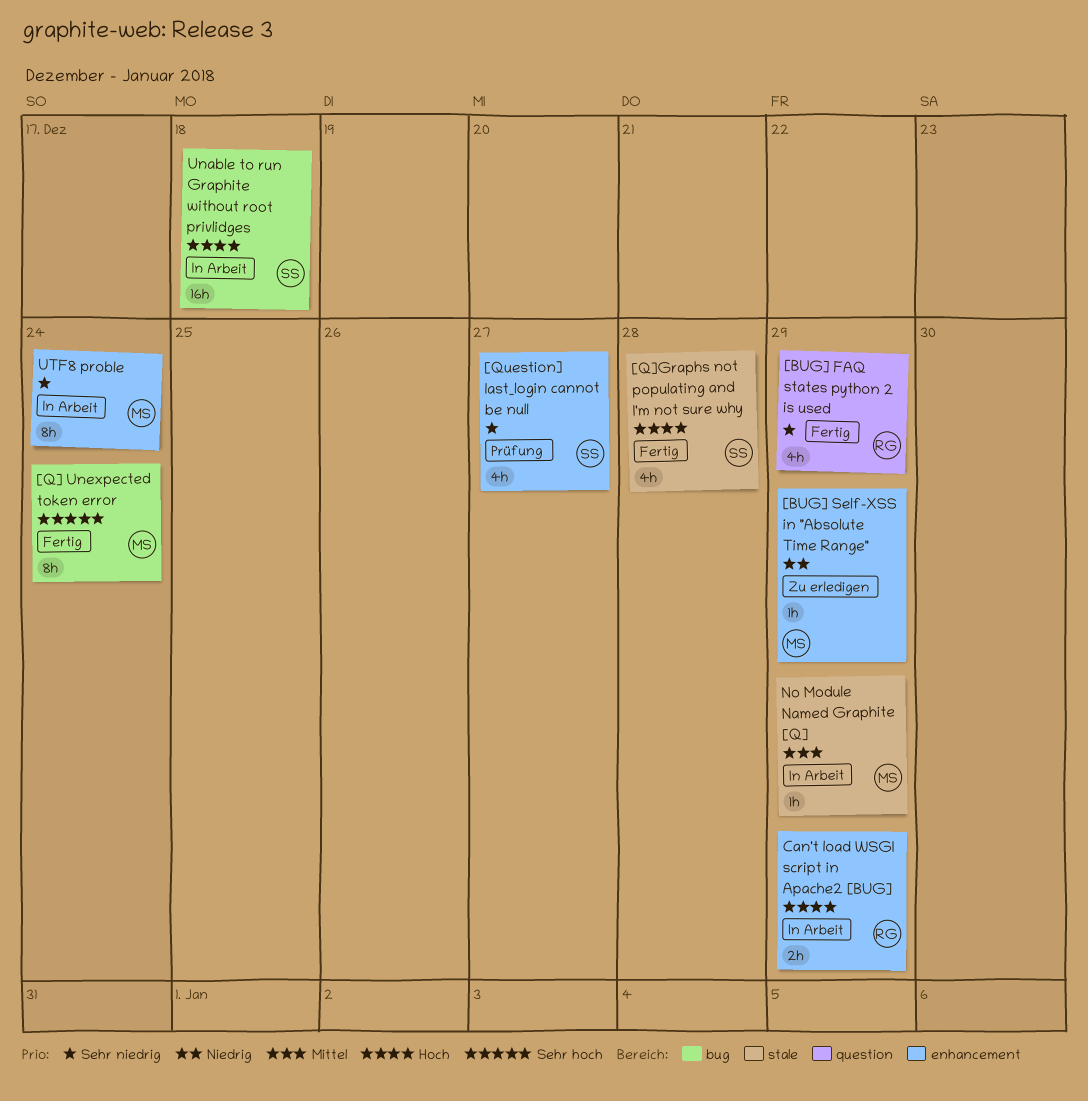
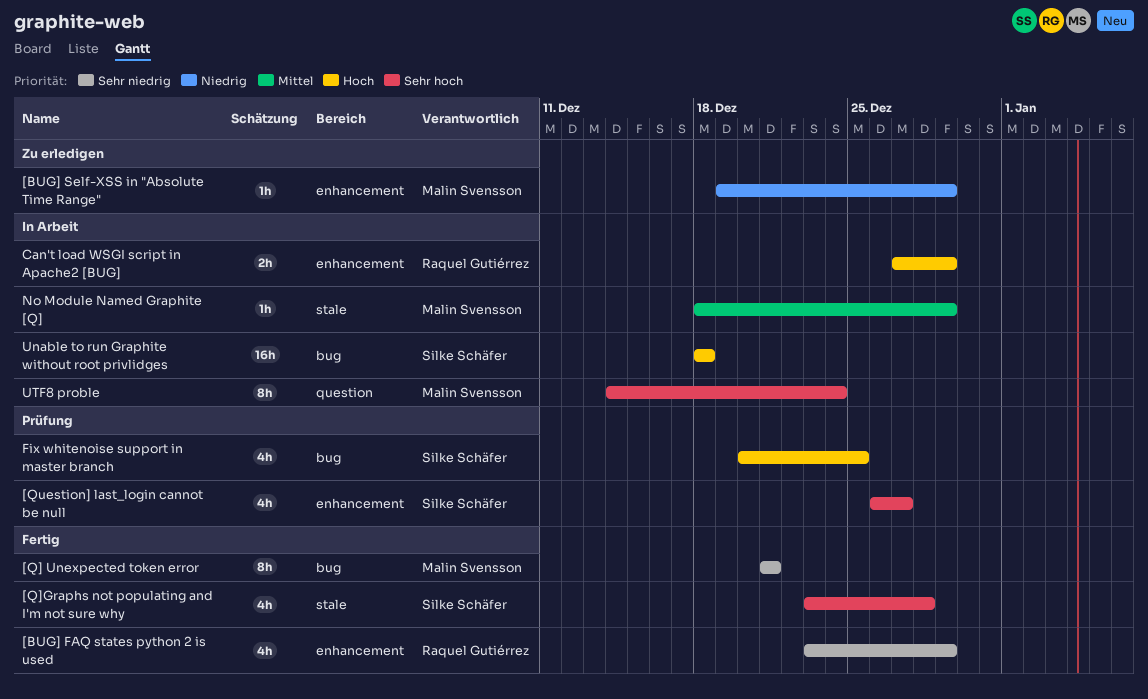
[BUG] FAQ states python 2 is used, label: question -> enhancement
[Q] Unexpected token error, priority: Sehr hoch -> Sehr niedrig
[Q] Unexpected token error, due: Dec 24 -> Dec 21
[Q]Graphs not populating and I'm not sure why, priority: Hoch -> Sehr hoch
[Question] last_login cannot be null, priority: Sehr niedrig -> Sehr hoch
Fix whitenoise support in master branch: none -> present
UTF8 proble, priority: Sehr niedrig -> Sehr hoch
UTF8 proble, label: enhancement -> question

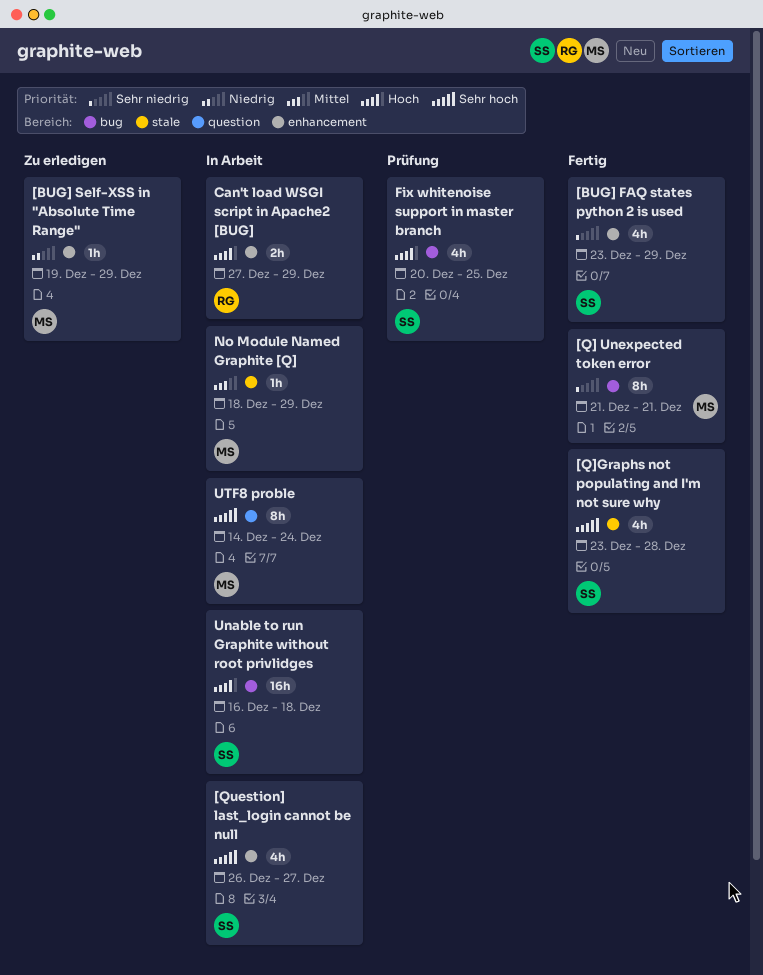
[BUG] FAQ states python 2 is used, owner: Raquel Gutiérrez -> Silke Schäfer
[Question] last_login cannot be null, status: Prüfung -> In Arbeit
Unable to run Graphite without root privlidges, start: Dec 18 -> Dec 16

